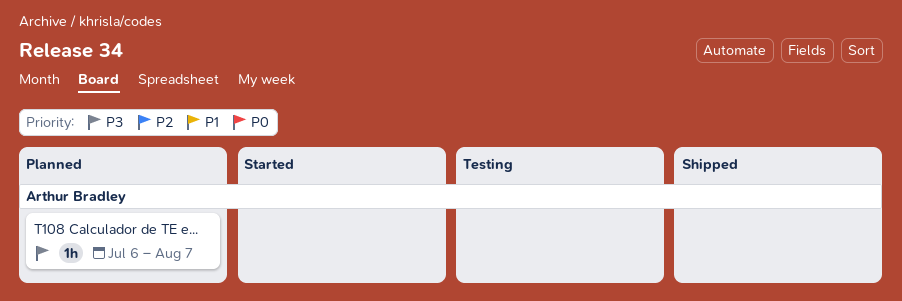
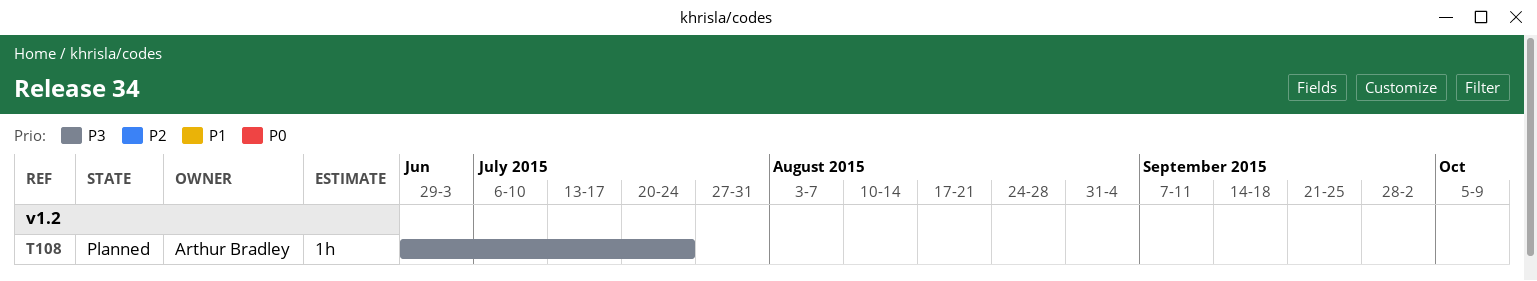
T108, start: Jul 6 -> Jun 29
T108, due: Aug 7 -> Jul 24

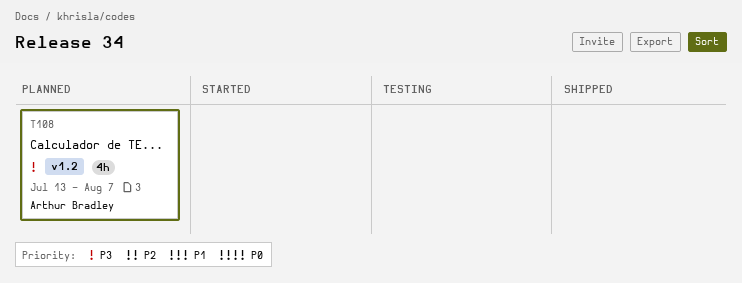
T108, estimate: 1h -> 4h
T108, start: Jun 29 -> Jul 13
T108, due: Jul 24 -> Aug 7

